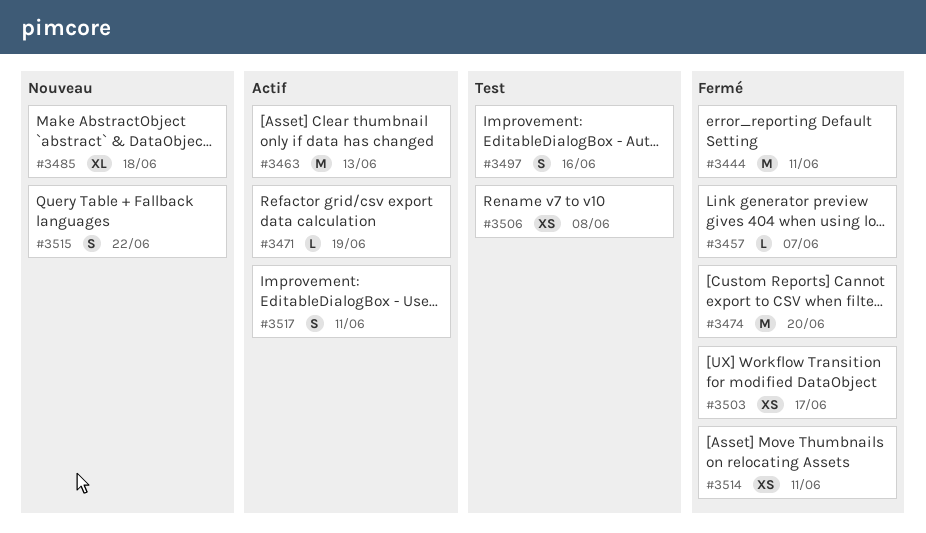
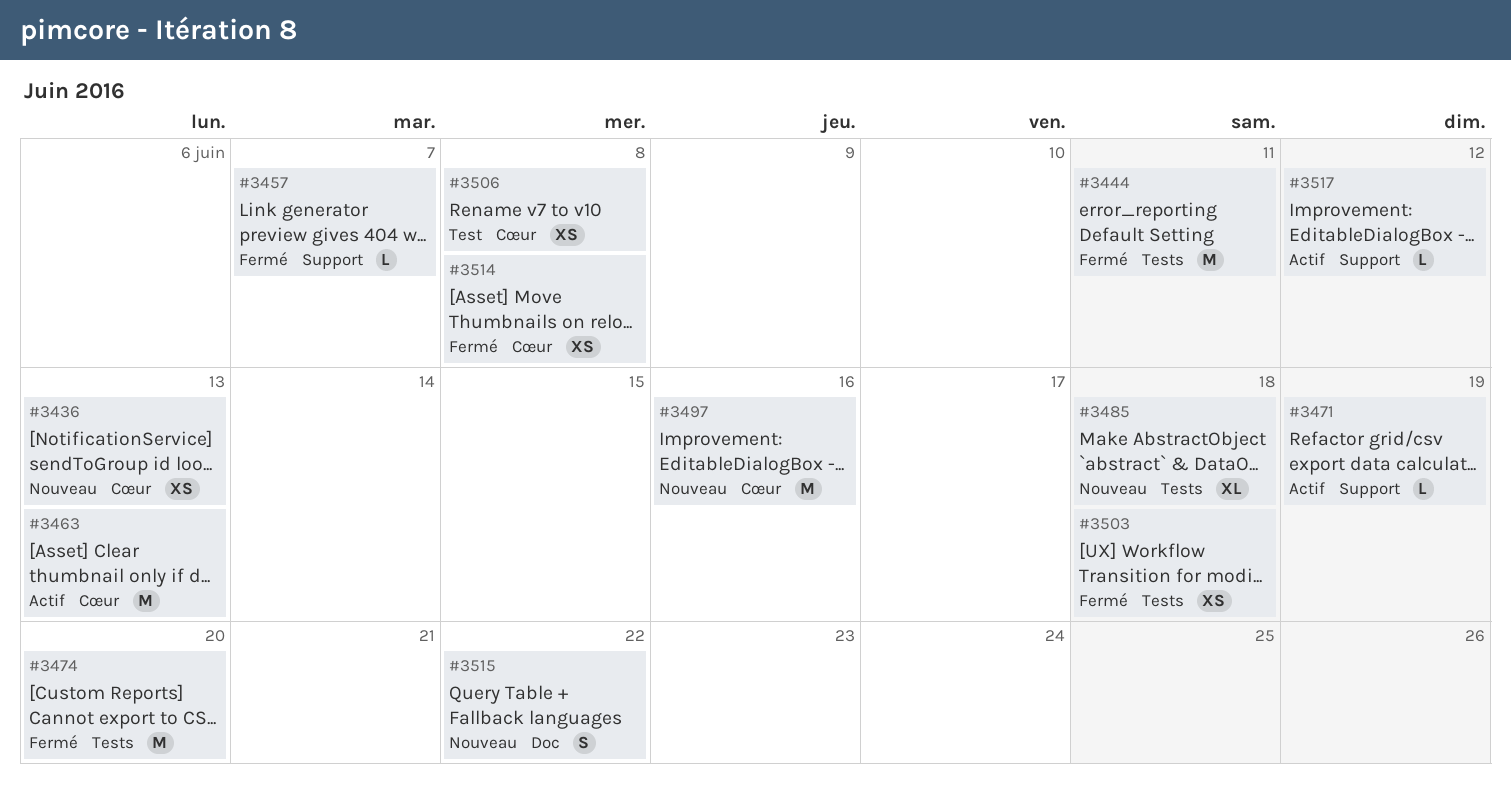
#3436: none -> present
#3497, status: Test -> Nouveau
#3497, estimate: S -> M
#3503, due: Jun 17 -> Jun 18
#3514, due: Jun 11 -> Jun 8
#3517, estimate: S -> L
#3517, due: Jun 11 -> Jun 12

